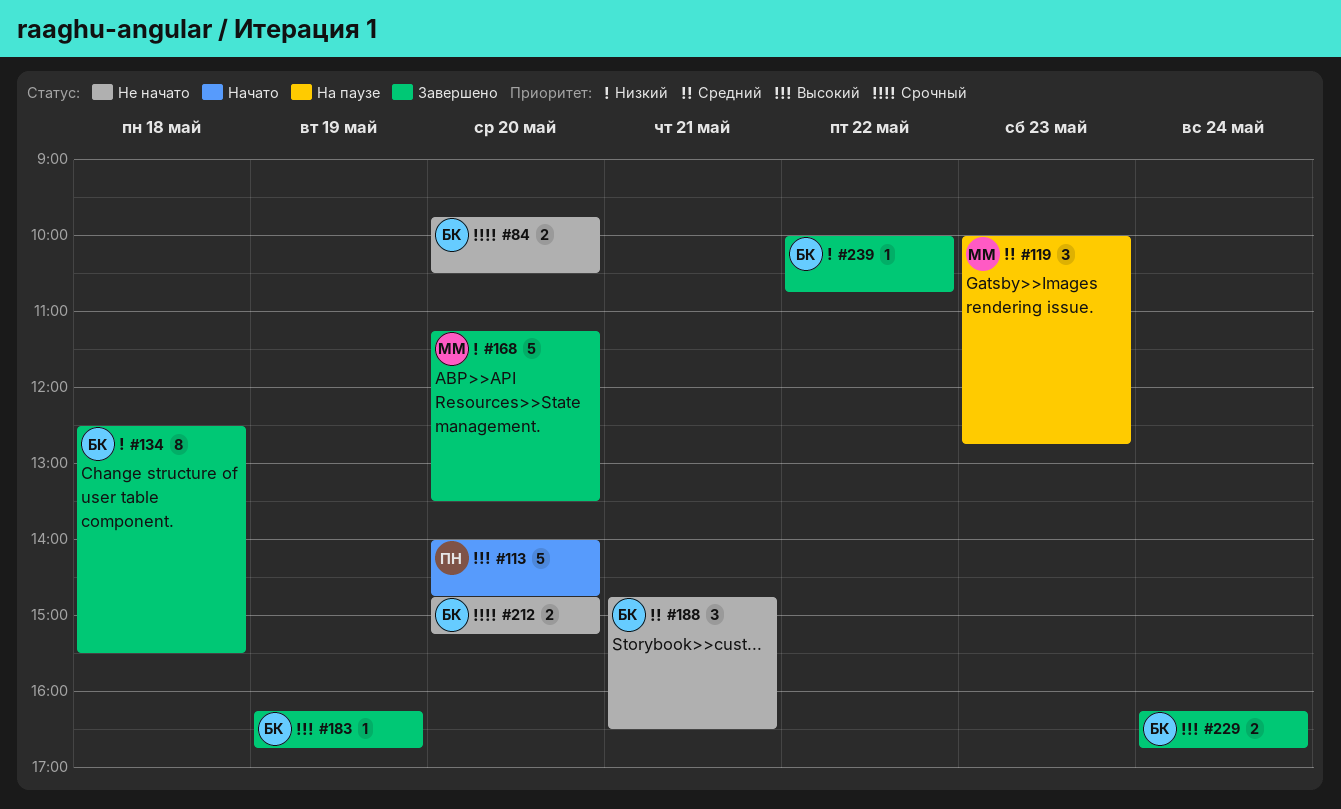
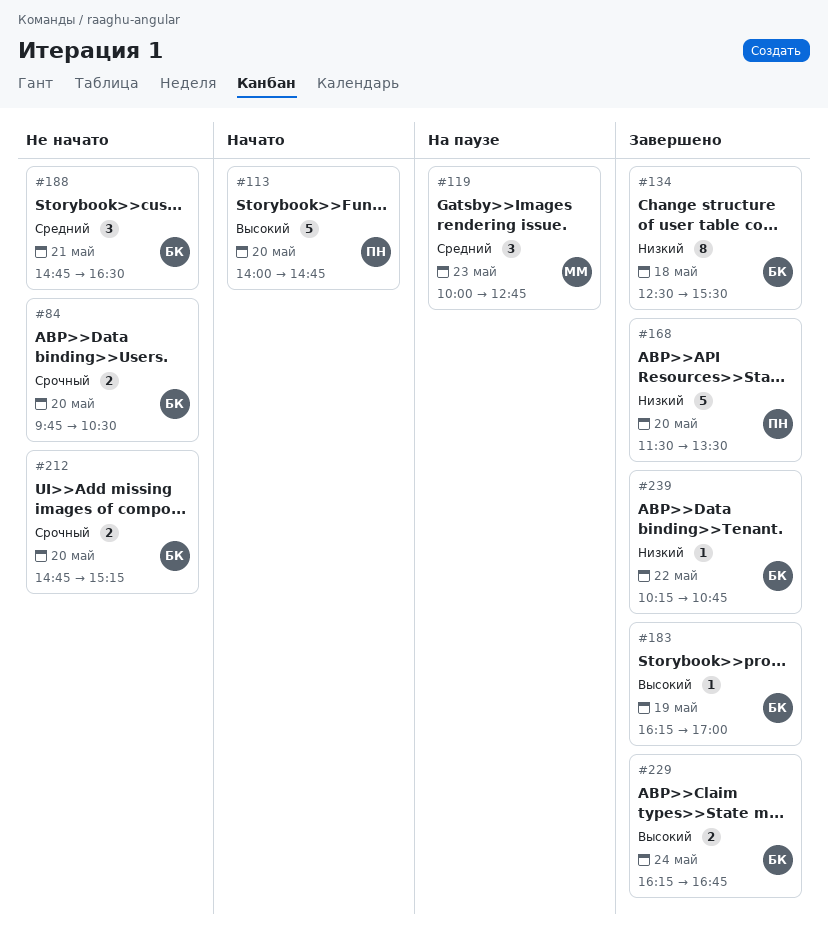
#168, owner: ММ -> ПН
#168, begins: 11:15 -> 11:30
#183, ends: 16:45 -> 17:00
#239, begins: 10:00 -> 10:15

